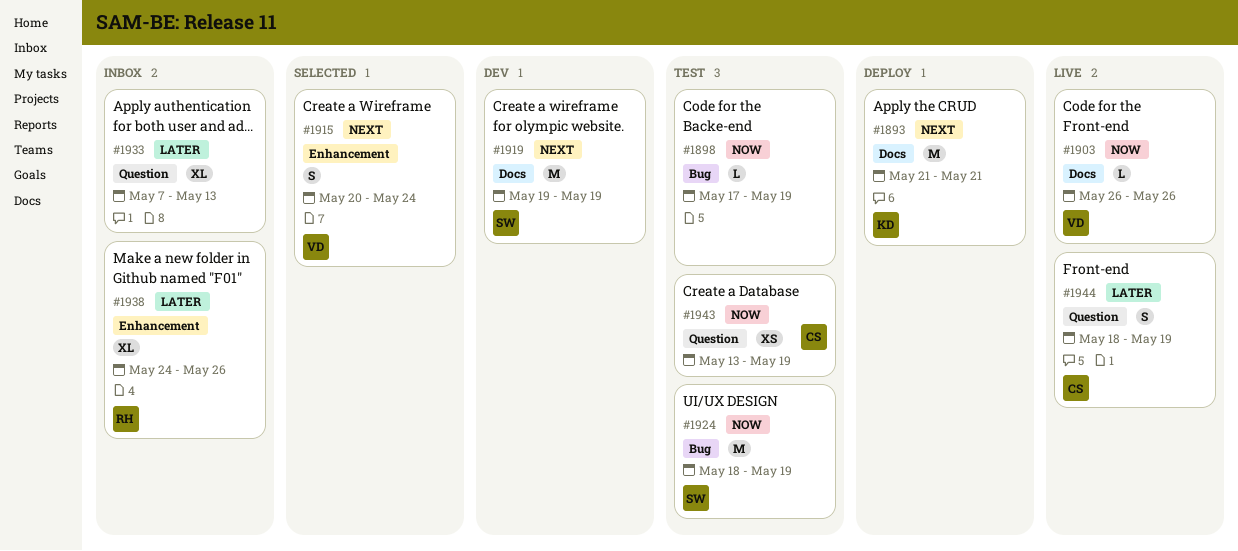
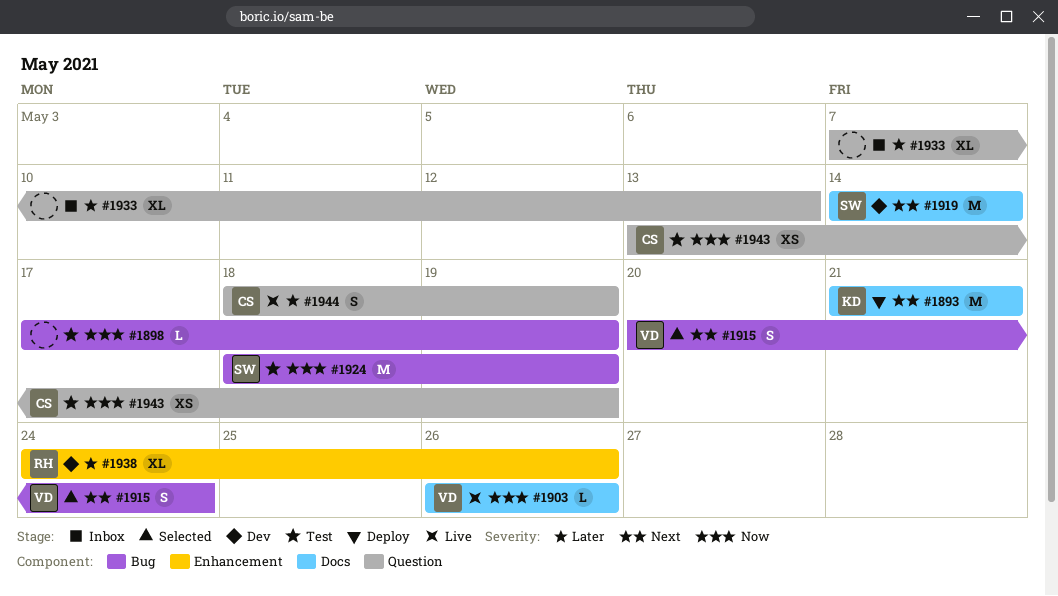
#1915, label: Enhancement -> Bug
#1919, start: May 19 -> May 14
#1919, due: May 19 -> May 14
#1938, status: Inbox -> Dev

